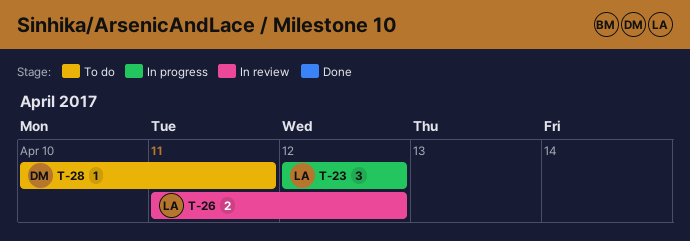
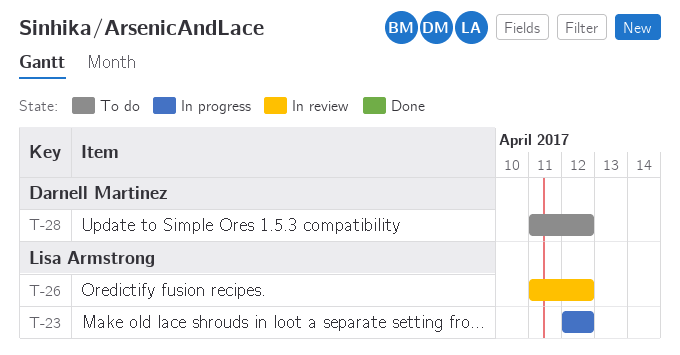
T-28, start: Apr 10 -> Apr 11
T-28, due: Apr 11 -> Apr 12

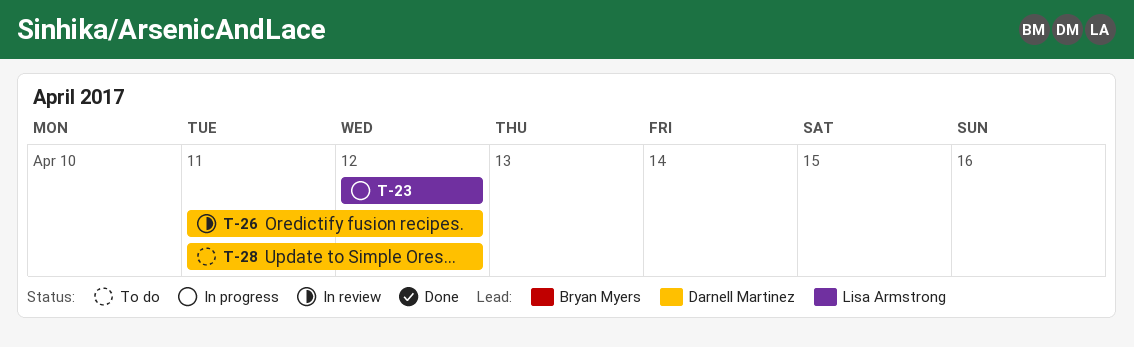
T-26, owner: Lisa Armstrong -> Darnell Martinez

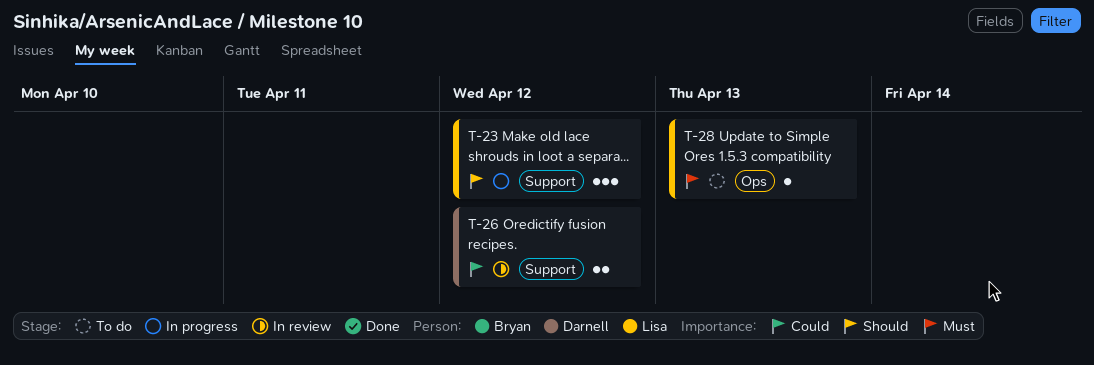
T-28, owner: Darnell Martinez -> Lisa Armstrong
T-28, due: Apr 12 -> Apr 13

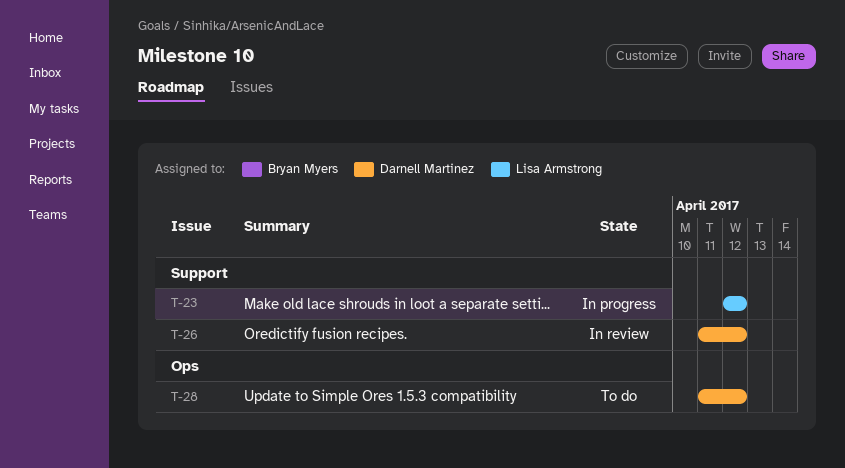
T-28, owner: Lisa Armstrong -> Darnell Martinez
T-28, due: Apr 13 -> Apr 12

